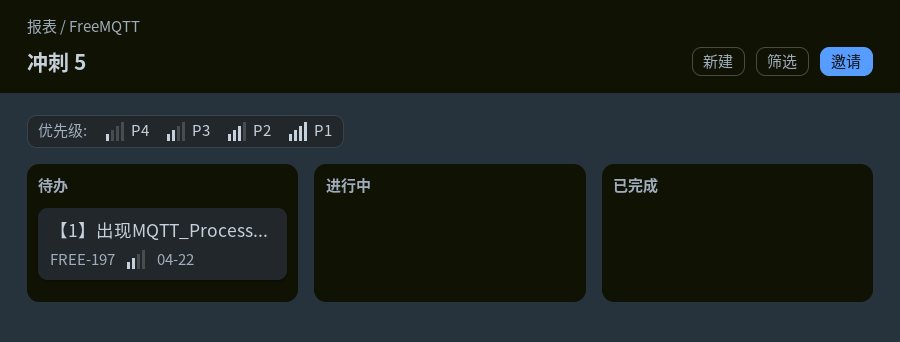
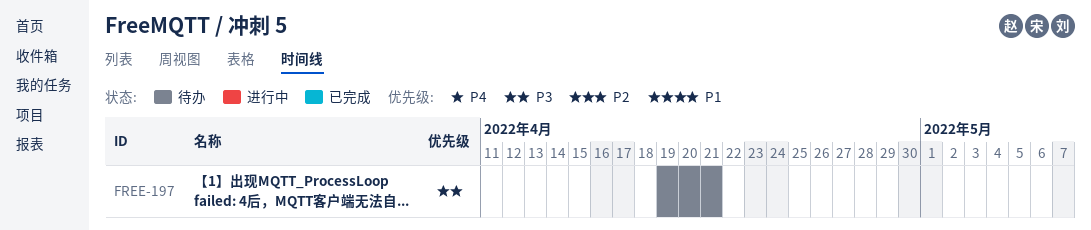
FREE-197, due: Apr 22 -> Apr 21

